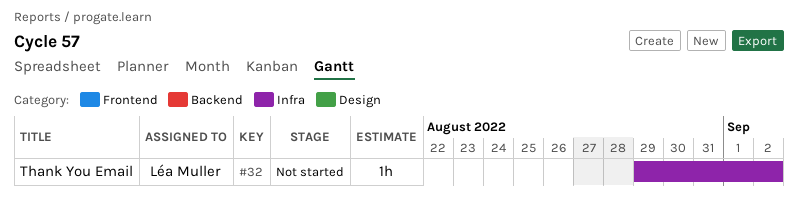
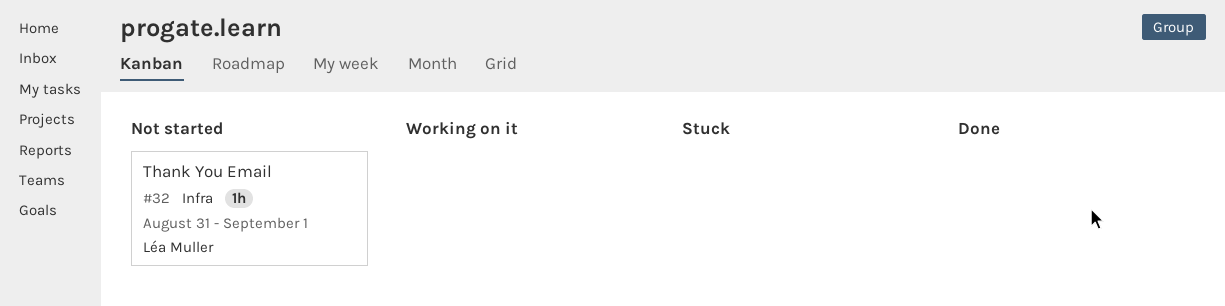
#32, start: Aug 29 -> Aug 31
#32, due: Sep 2 -> Sep 1

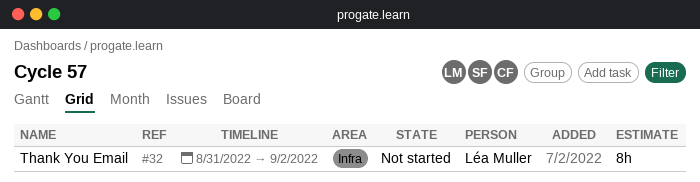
#32, estimate: 1h -> 8h
#32, due: Sep 1 -> Sep 2

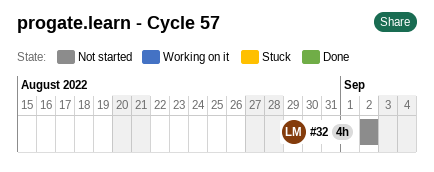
#32, estimate: 8h -> 4h
#32, start: Aug 31 -> Sep 2

